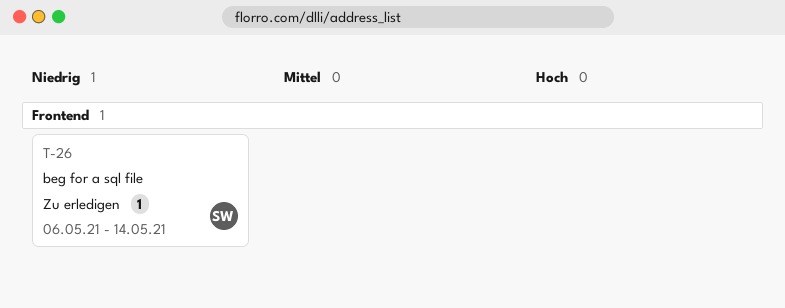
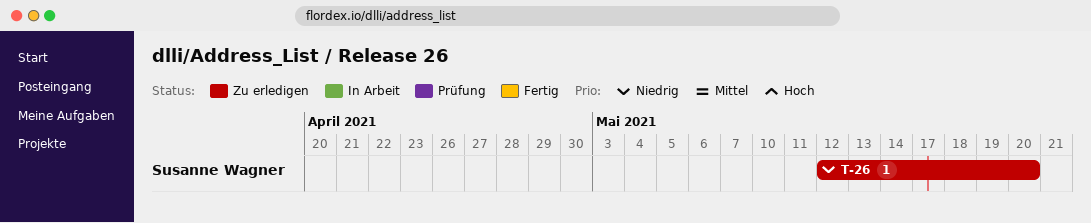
T-26, start: May 6 -> May 12
T-26, due: May 14 -> May 20

